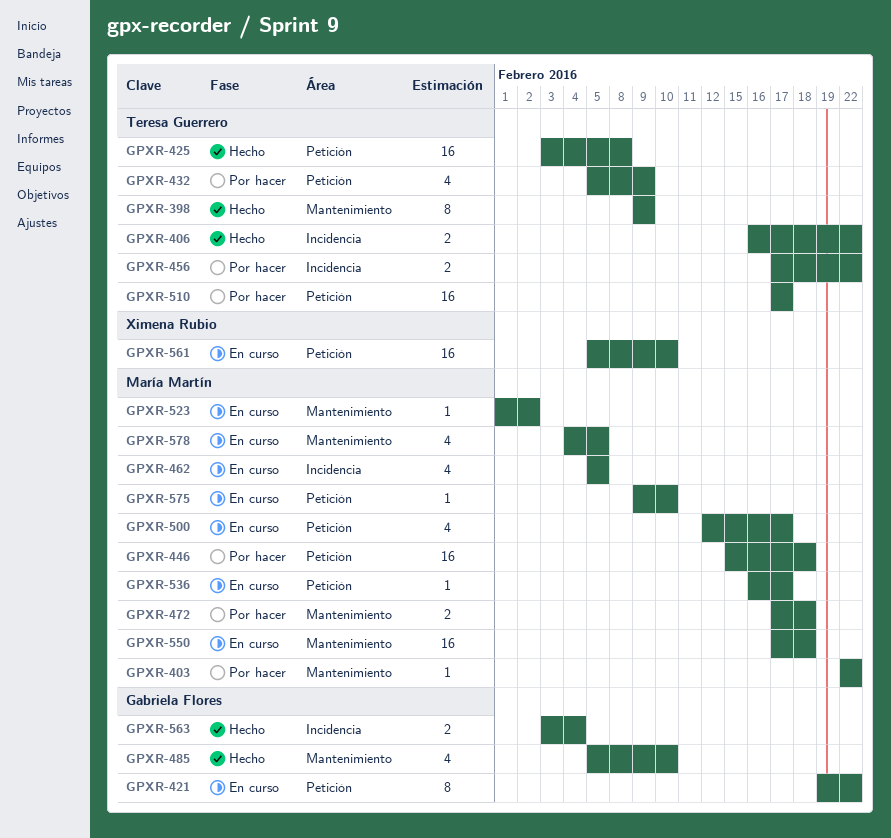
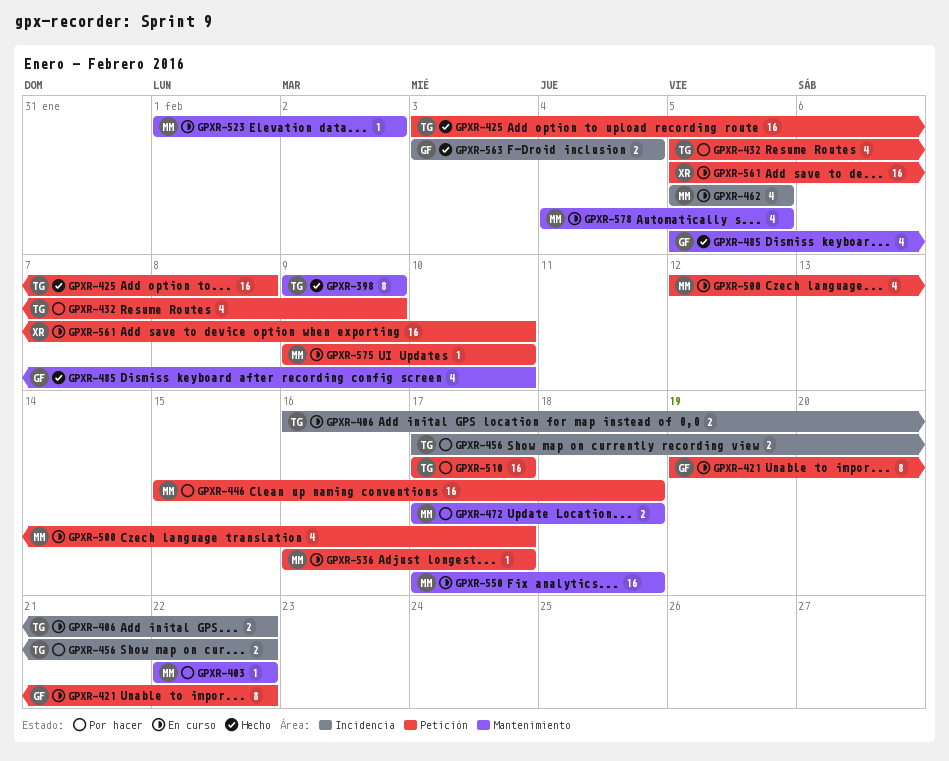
GPXR-406, status: Hecho -> En curso

